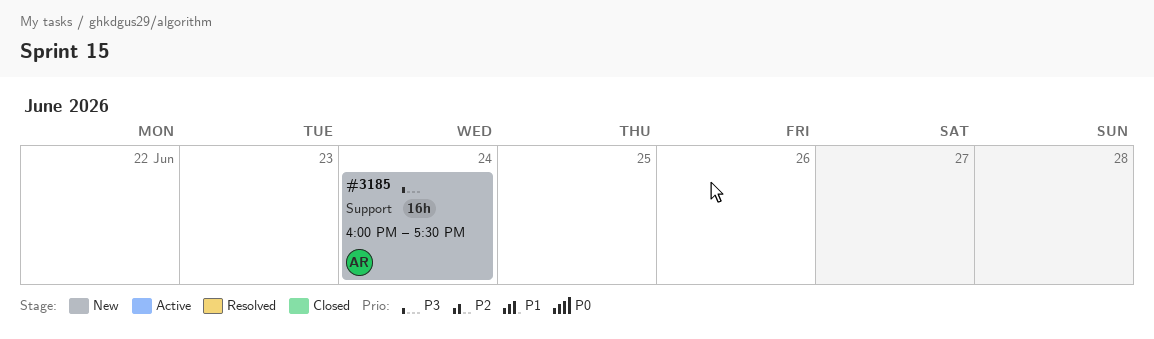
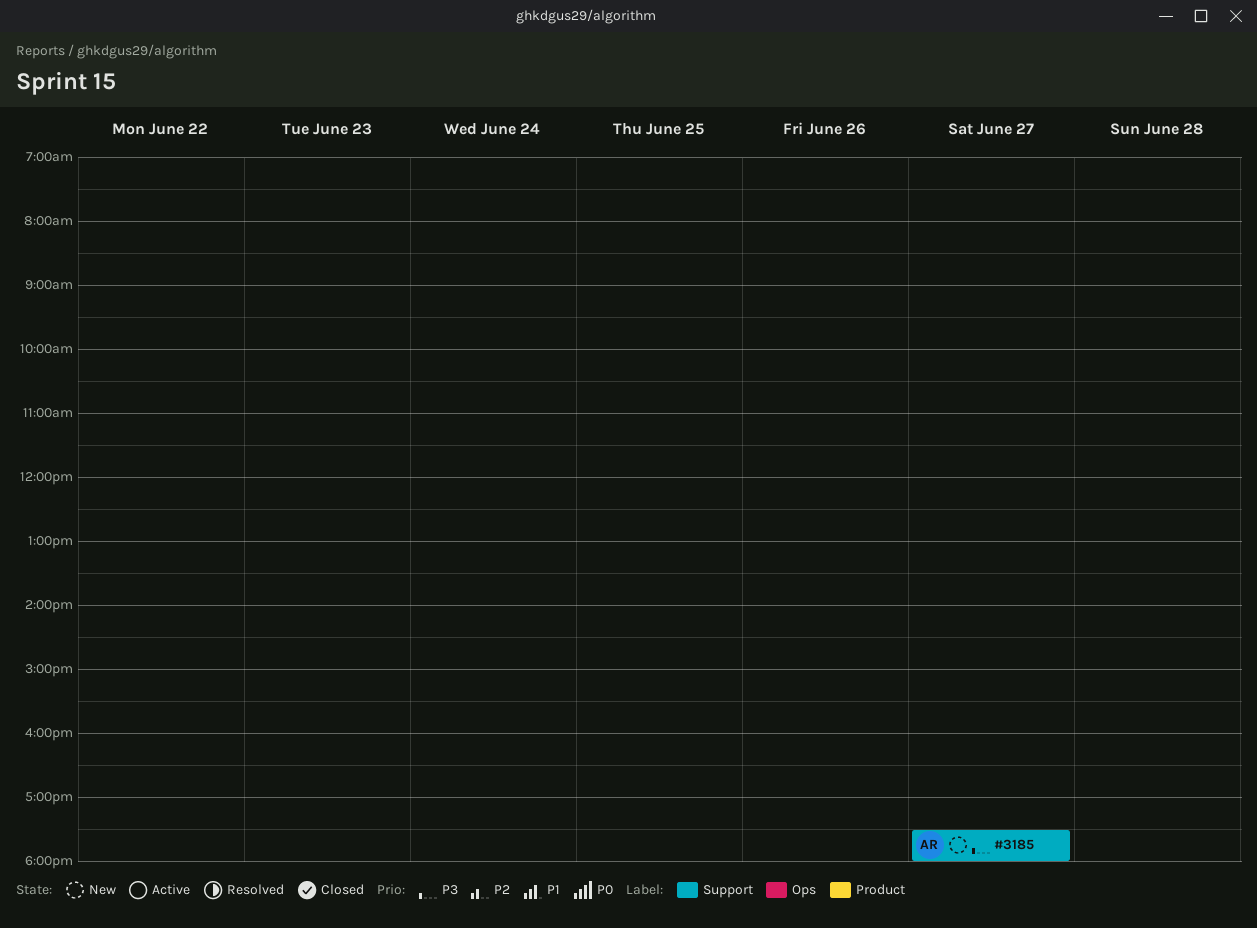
#3185, day: Jun 24 -> Jun 27
#3185, begins: 16:00 -> 17:30
#3185, ends: 17:30 -> 18:00

